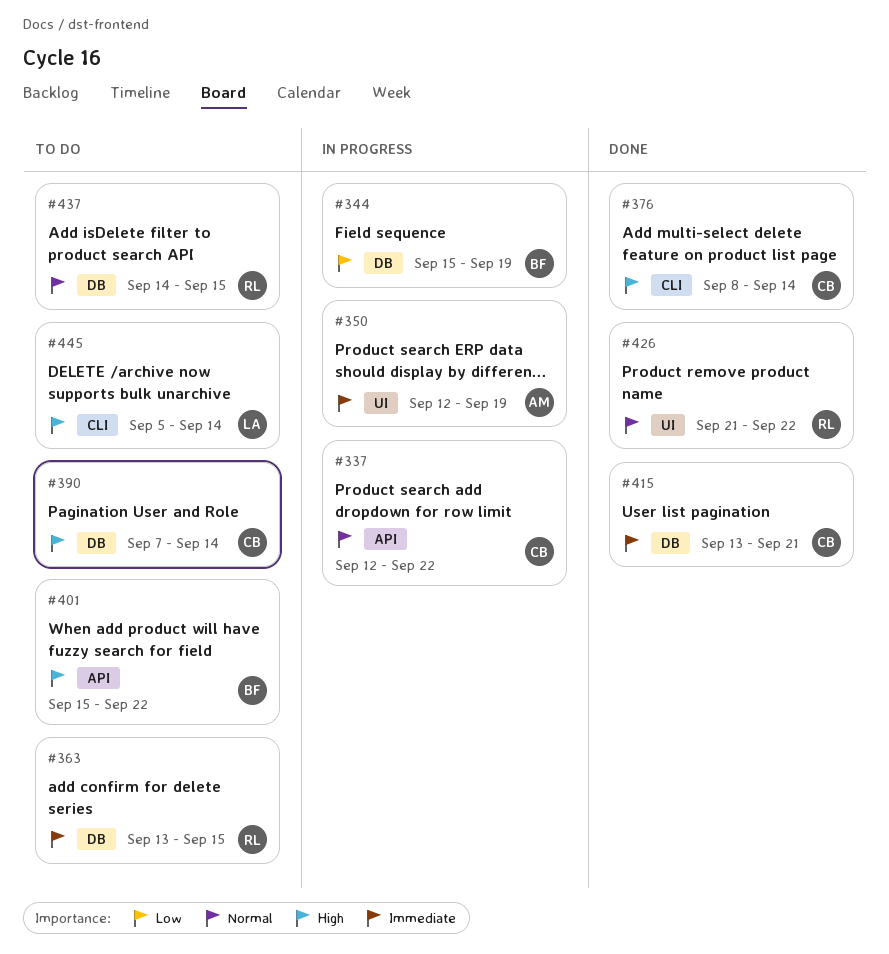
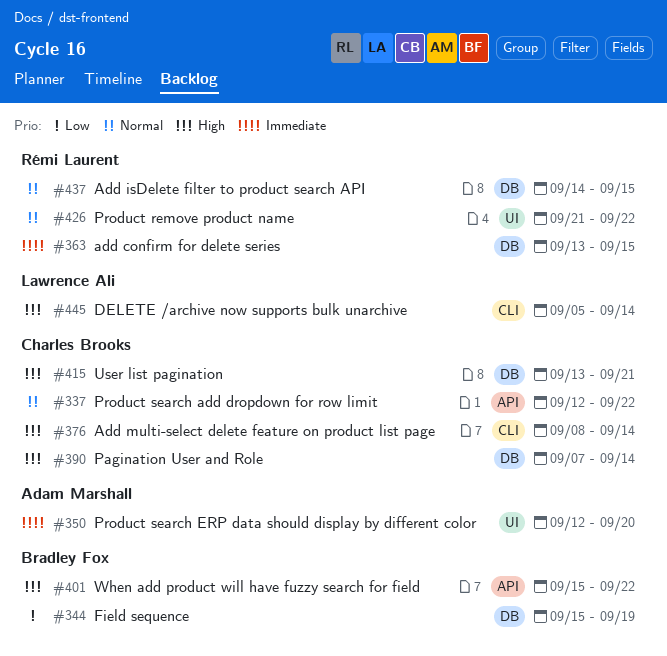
#350, due: Sep 19 -> Sep 20
#415, priority: Immediate -> High

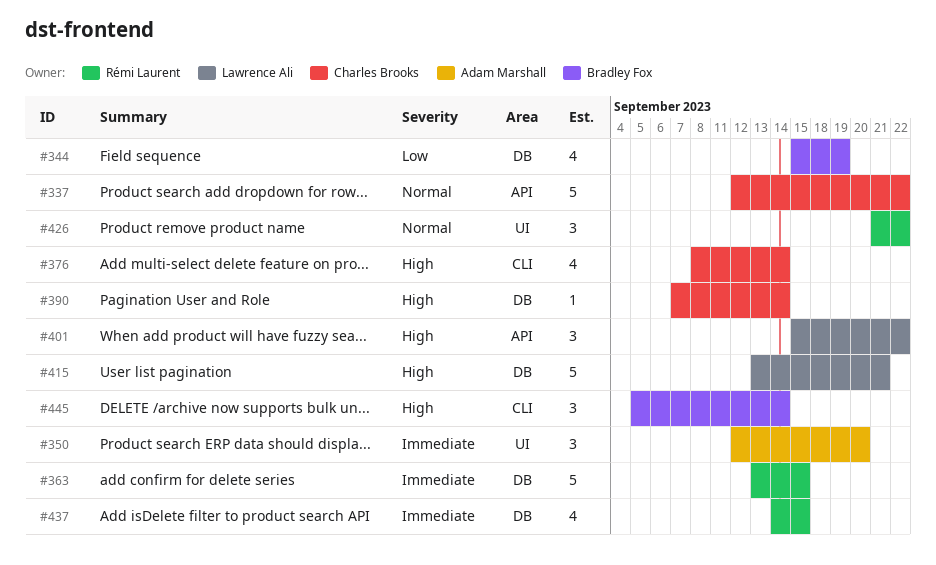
#401, owner: Bradley Fox -> Lawrence Ali
#415, owner: Charles Brooks -> Lawrence Ali
#437, priority: Normal -> Immediate
#445, owner: Lawrence Ali -> Bradley Fox

